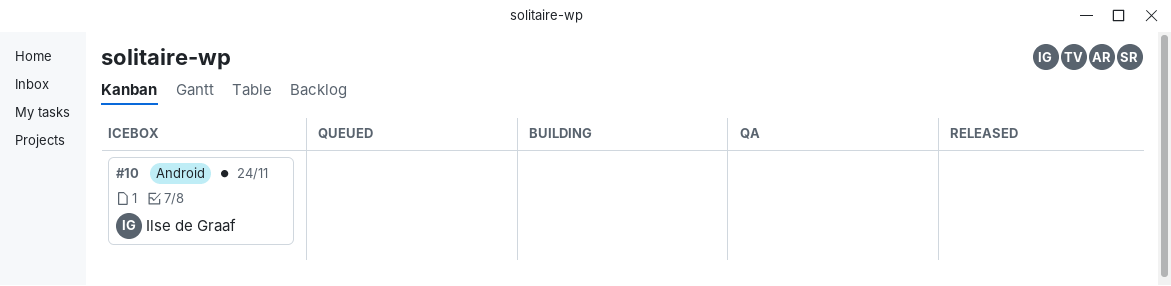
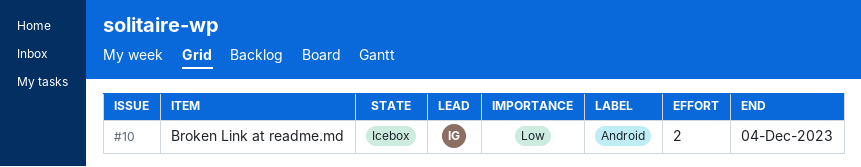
#10, estimate: 1 -> 2
#10, due: Nov 24 -> Dec 4

